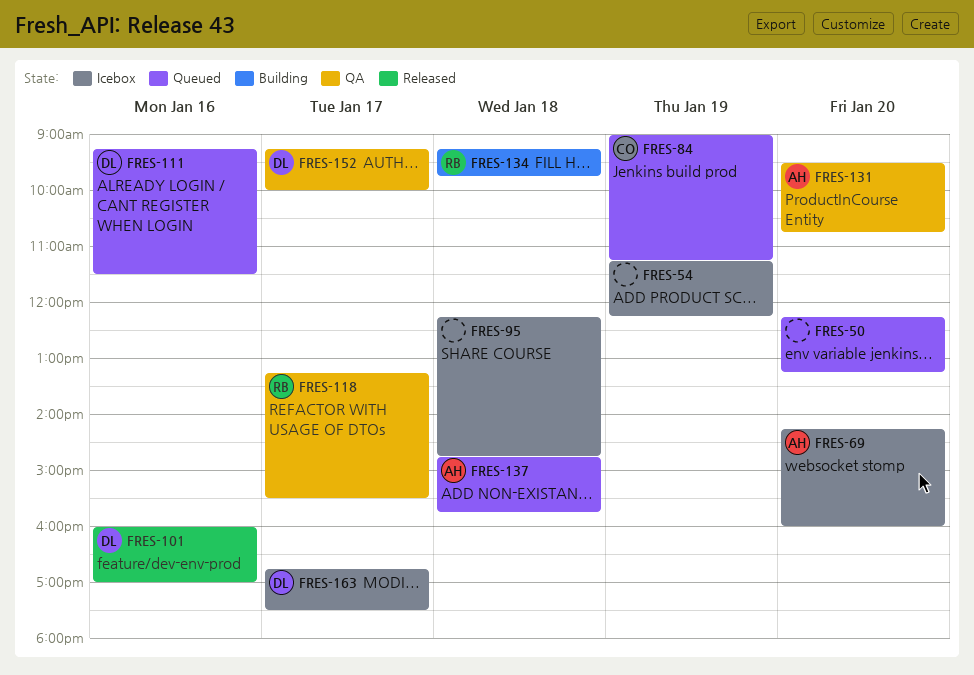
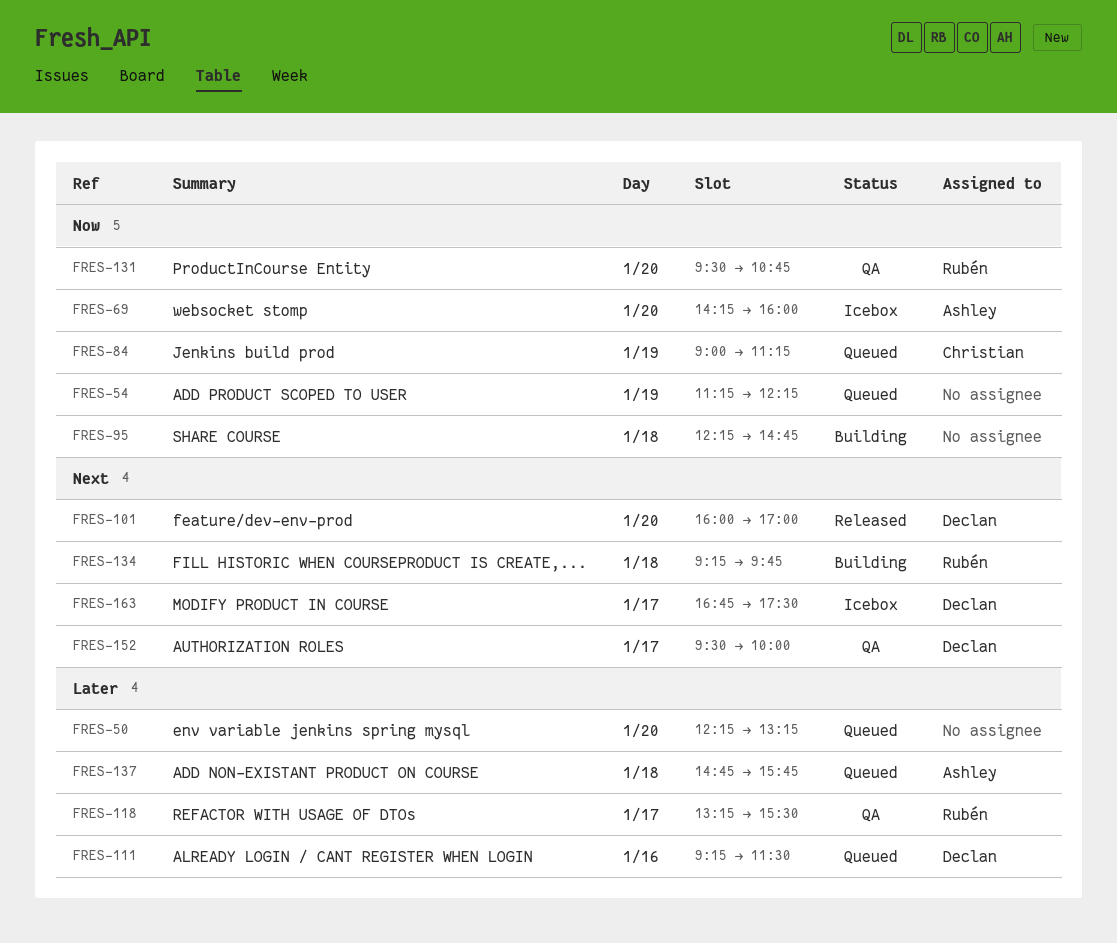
FRES-54, status: Icebox -> Queued
FRES-95, status: Icebox -> Building
FRES-101, day: Jan 16 -> Jan 20
FRES-131, owner: Ashley -> Rubén
FRES-152, begins: 09:15 -> 09:30

